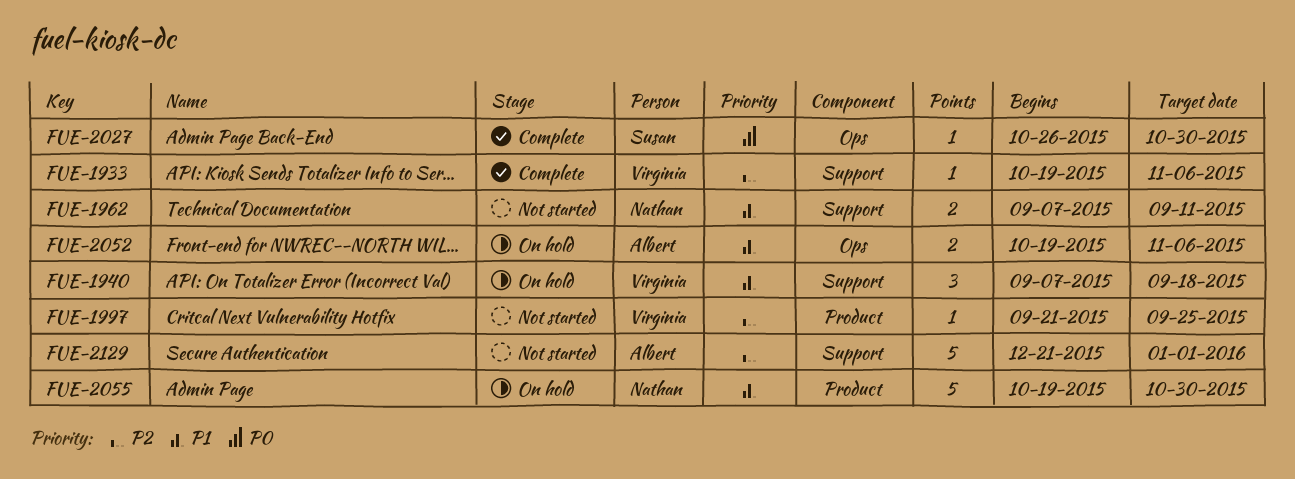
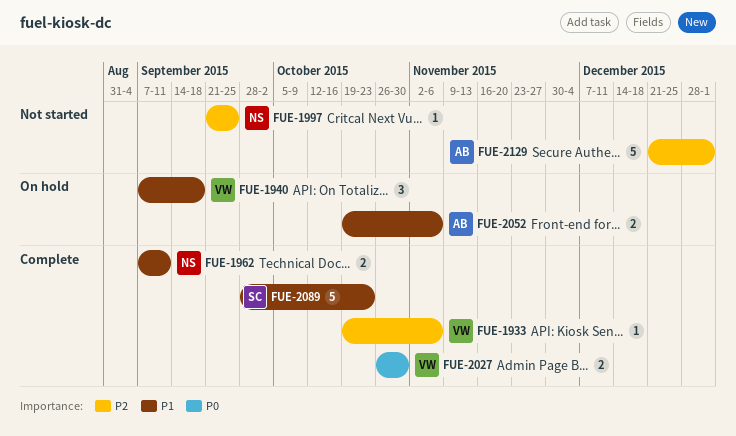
FUE-1962, status: Not started -> Complete
FUE-1997, owner: Virginia -> Nathan
FUE-2027, owner: Susan -> Virginia
FUE-2027, estimate: 1 -> 2
FUE-2055: present -> none
FUE-2089: none -> present

